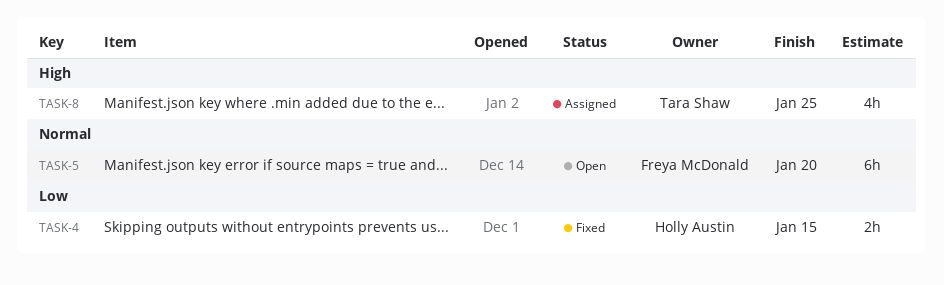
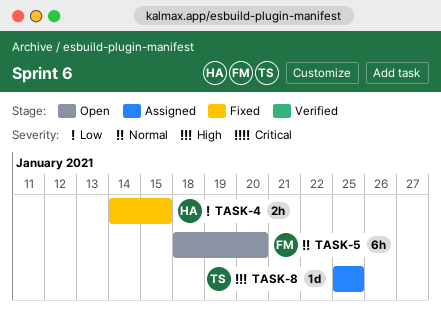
TASK-8, estimate: 4h -> 1d

